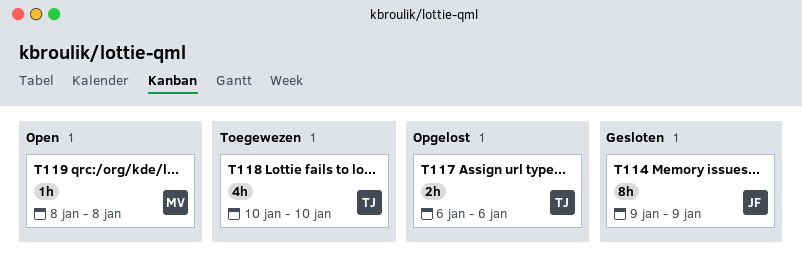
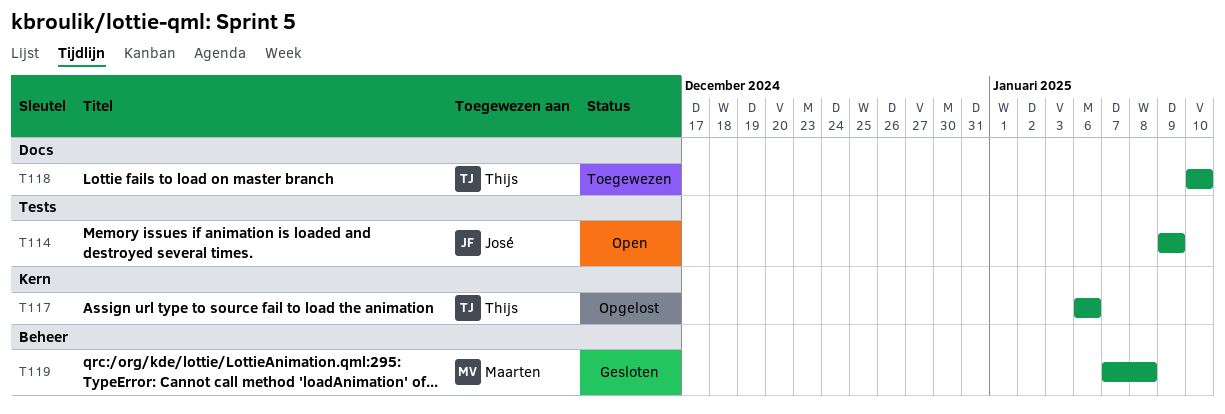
T114, status: Gesloten -> Open
T119, status: Open -> Gesloten
T119, start: Jan 8 -> Jan 7

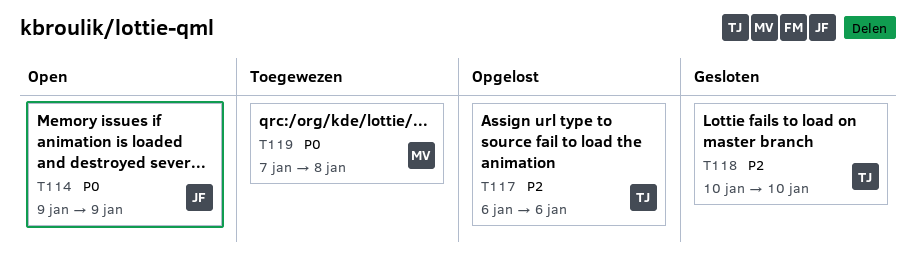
T118, status: Toegewezen -> Gesloten
T119, status: Gesloten -> Toegewezen

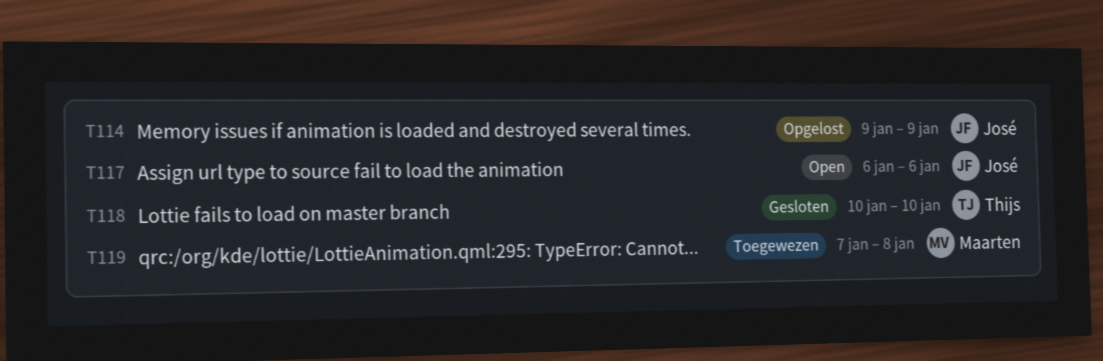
T114, status: Open -> Opgelost
T117, status: Opgelost -> Open
T117, owner: Thijs -> José

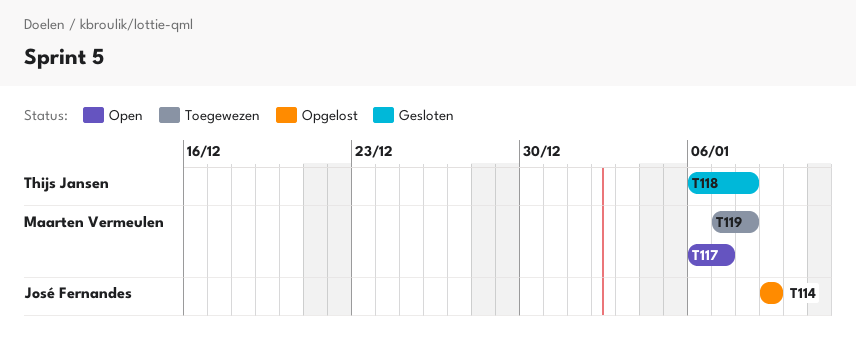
T117, owner: José Fernandes -> Maarten Vermeulen
T117, due: Jan 6 -> Jan 7
T118, start: Jan 10 -> Jan 6
T118, due: Jan 10 -> Jan 8

